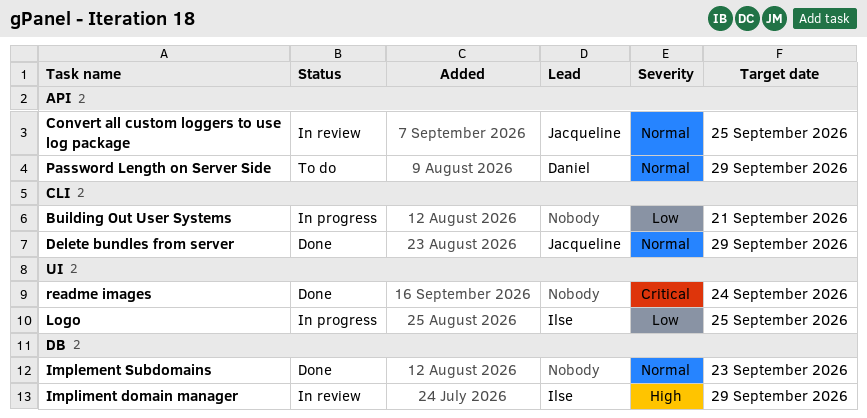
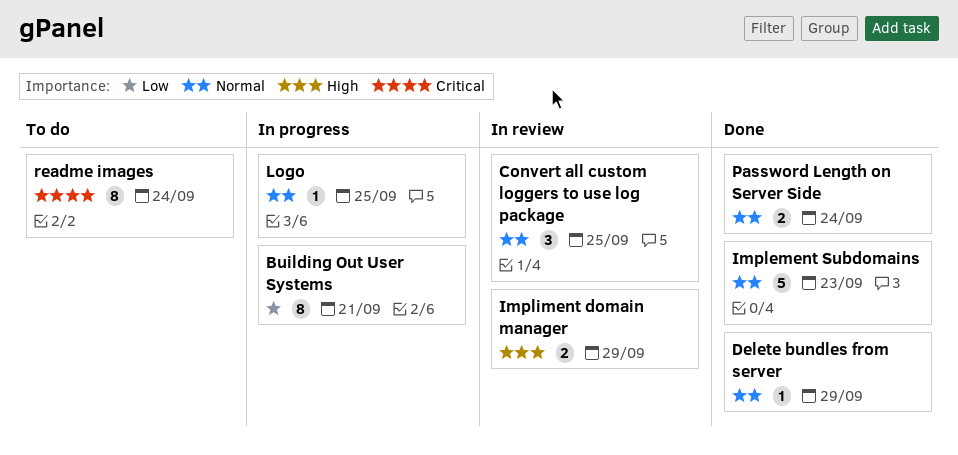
Logo, priority: Low -> Normal
Password Length on Server Side, status: To do -> Done
Password Length on Server Side, due: Sep 29 -> Sep 24
readme images, status: Done -> To do

